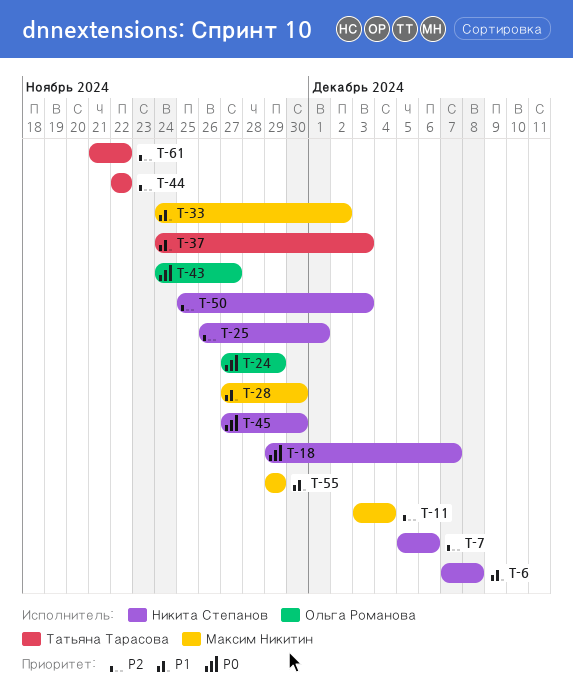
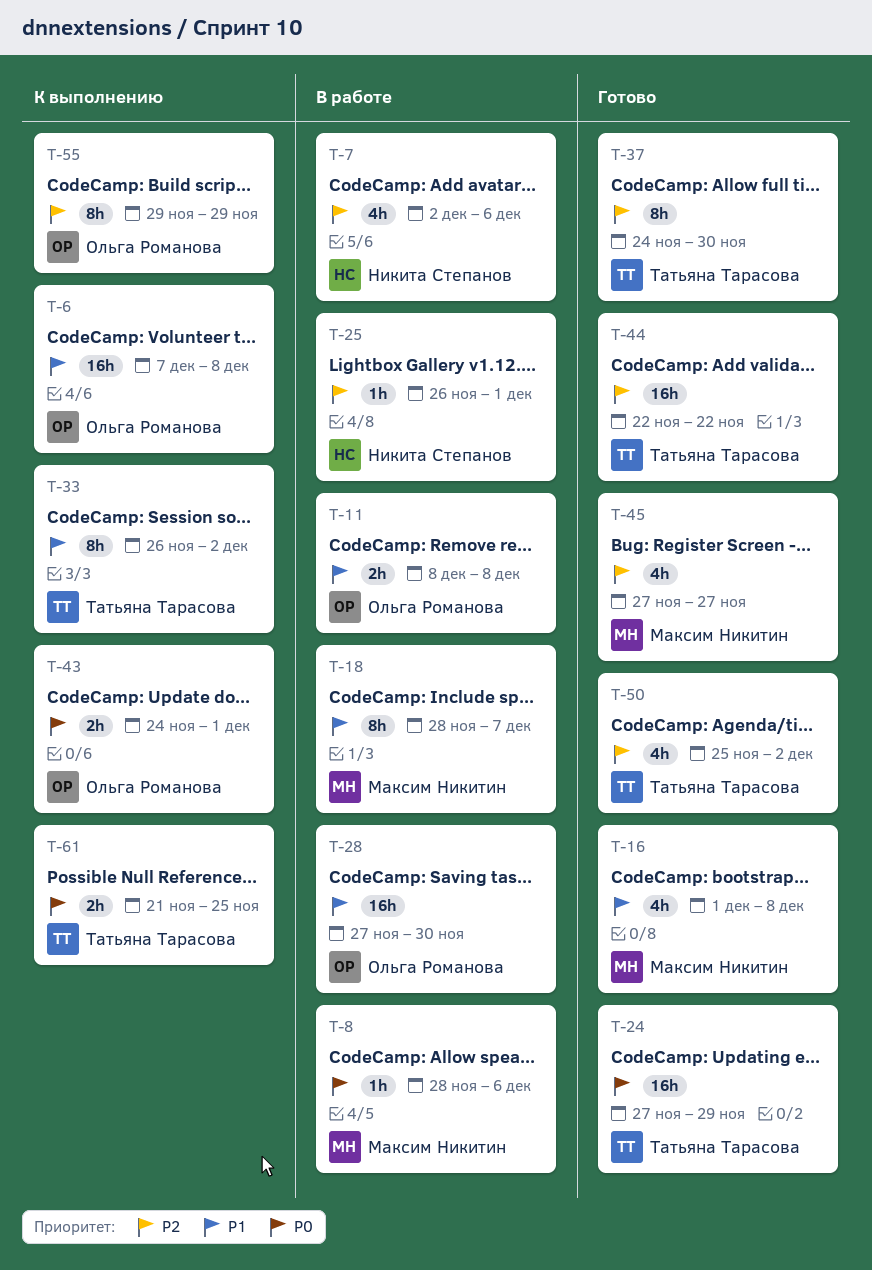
T-6, owner: Никита Степанов -> Ольга Романова
T-7, start: Dec 5 -> Dec 2
T-8: none -> present
T-11, owner: Максим Никитин -> Ольга Романова
T-11, priority: P2 -> P1
T-11, start: Dec 3 -> Dec 8
T-11, due: Dec 4 -> Dec 8
T-16: none -> present
T-18, owner: Никита Степанов -> Максим Никитин
T-18, priority: P0 -> P1
T-18, start: Nov 29 -> Nov 28
T-24, owner: Ольга Романова -> Татьяна Тарасова
T-28, owner: Максим Никитин -> Ольга Романова
T-33, owner: Максим Никитин -> Татьяна Тарасова
T-33, start: Nov 24 -> Nov 26
T-37, priority: P1 -> P2
T-37, due: Dec 3 -> Nov 30
T-43, due: Nov 27 -> Dec 1
T-45, owner: Никита Степанов -> Максим Никитин
T-45, priority: P0 -> P2
T-45, due: Nov 30 -> Nov 27
T-50, owner: Никита Степанов -> Татьяна Тарасова
T-50, due: Dec 3 -> Dec 2
T-55, owner: Максим Никитин -> Ольга Романова
T-55, priority: P1 -> P2
T-61, priority: P2 -> P0
T-61, due: Nov 22 -> Nov 25

